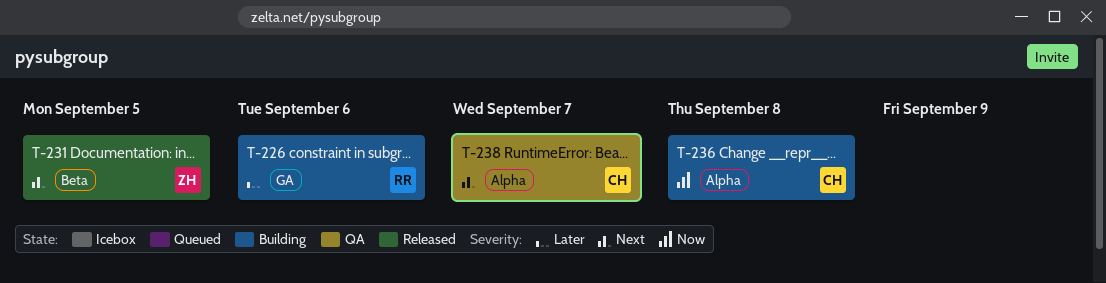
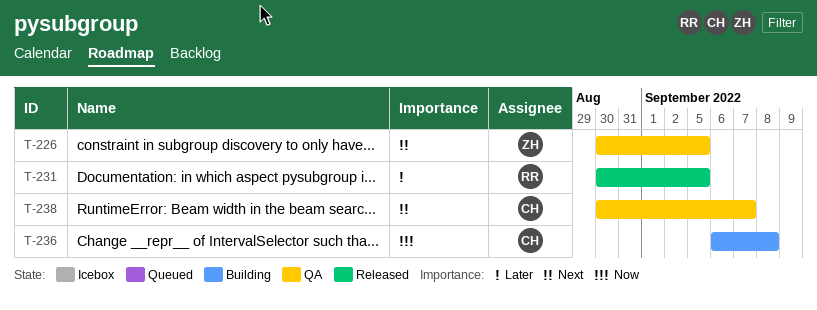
T-226, status: Building -> QA
T-226, owner: RR -> ZH
T-226, priority: Later -> Next
T-226, due: Sep 6 -> Sep 5
T-231, owner: ZH -> RR
T-231, priority: Next -> Later

